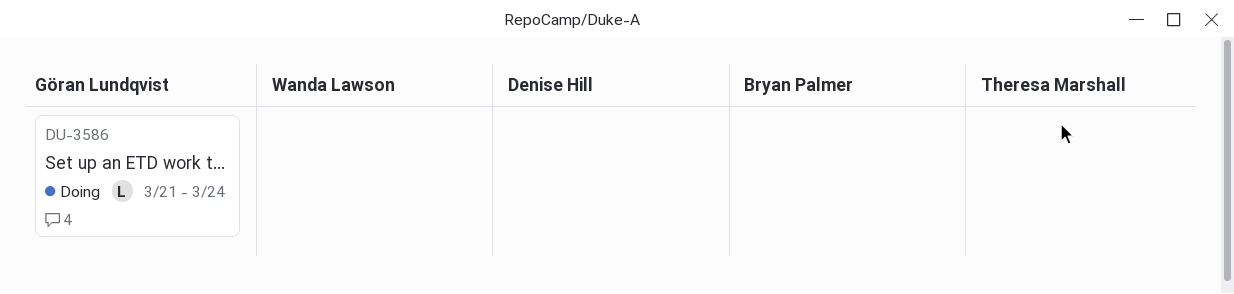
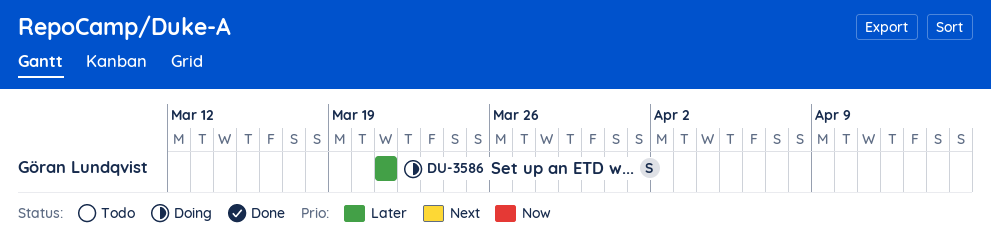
DU-3586, estimate: L -> S
DU-3586, due: Mar 24 -> Mar 21

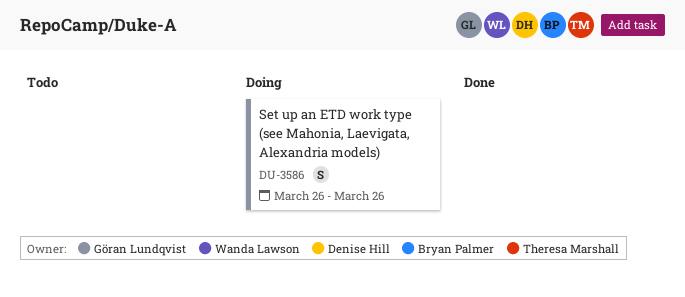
DU-3586, start: Mar 21 -> Mar 26
DU-3586, due: Mar 21 -> Mar 26

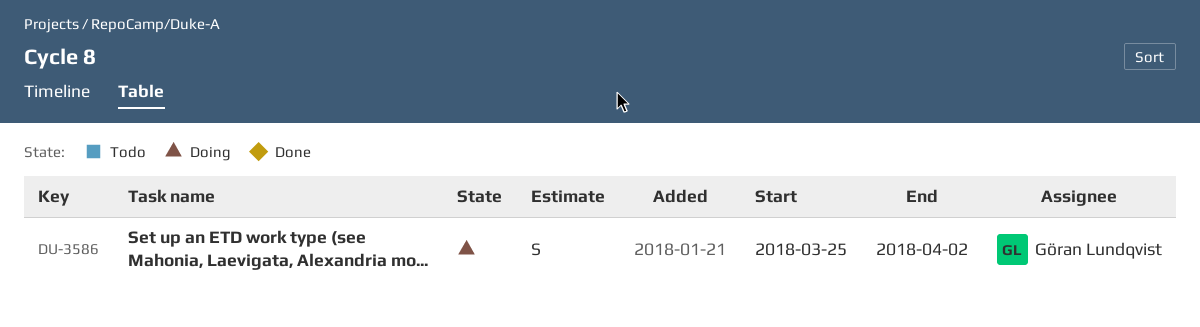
DU-3586, start: Mar 26 -> Mar 25
DU-3586, due: Mar 26 -> Apr 2

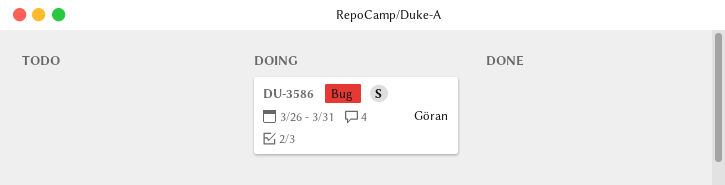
DU-3586, start: Mar 25 -> Mar 26
DU-3586, due: Apr 2 -> Mar 31

